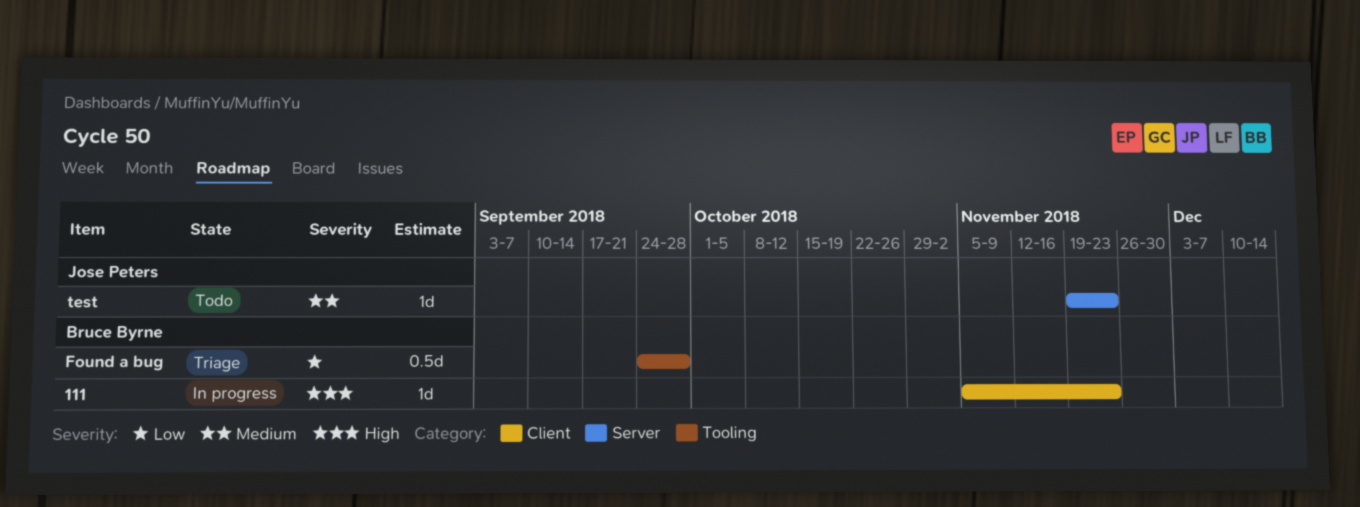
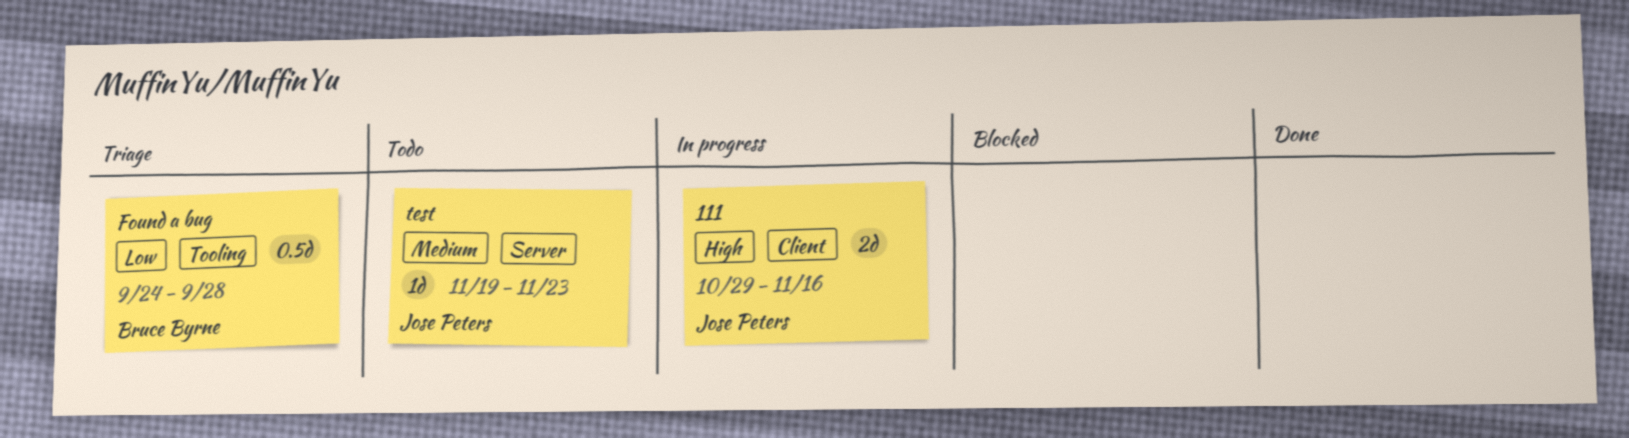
111, owner: Bruce Byrne -> Jose Peters
111, estimate: 1d -> 2d
111, start: Nov 5 -> Oct 29
111, due: Nov 23 -> Nov 16

